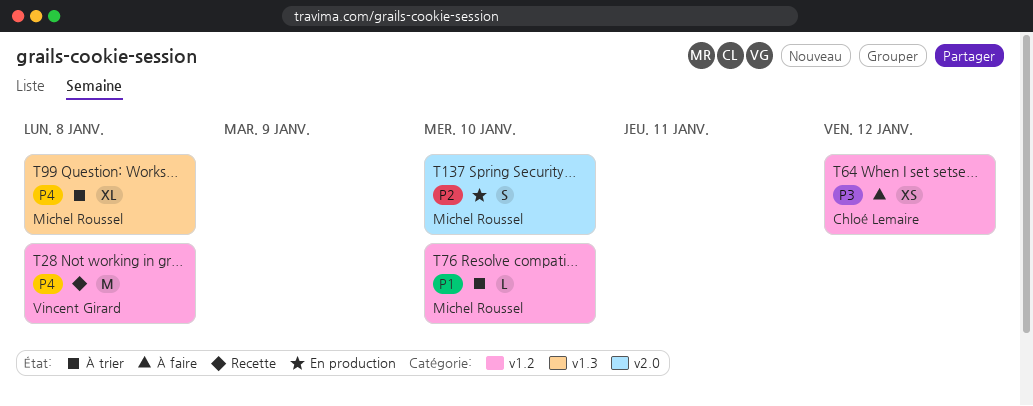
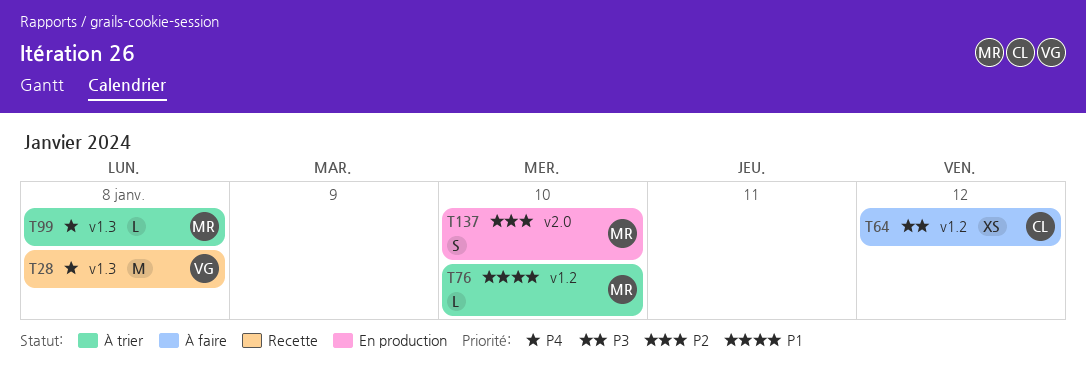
T28, label: v1.2 -> v1.3
T99, estimate: XL -> L

